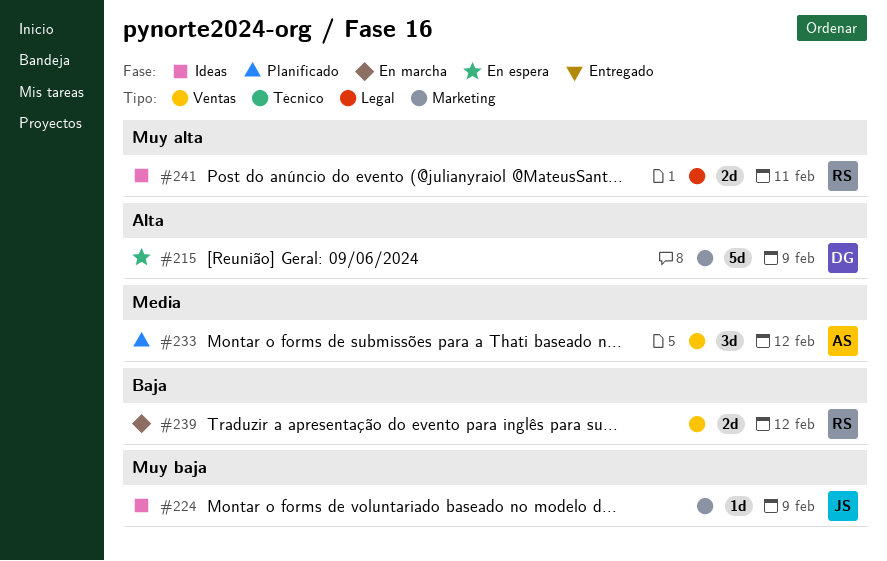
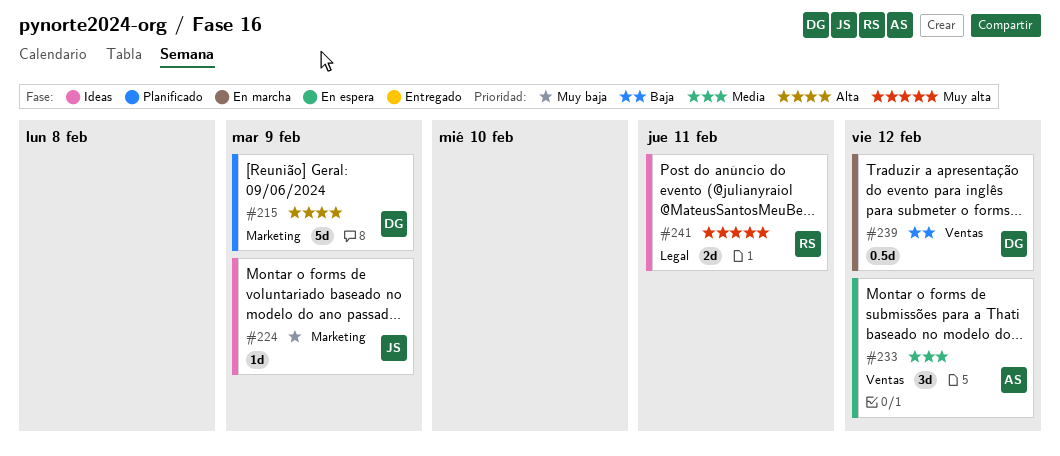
#215, status: En espera -> Planificado
#233, status: Planificado -> En espera
#239, owner: RS -> DG
#239, estimate: 2d -> 0.5d

